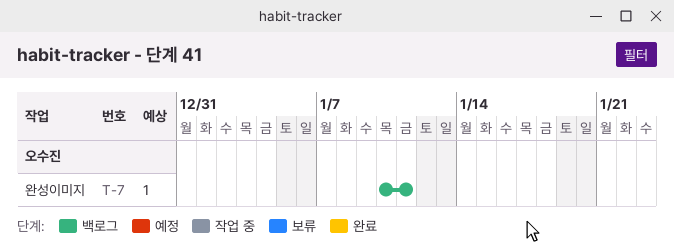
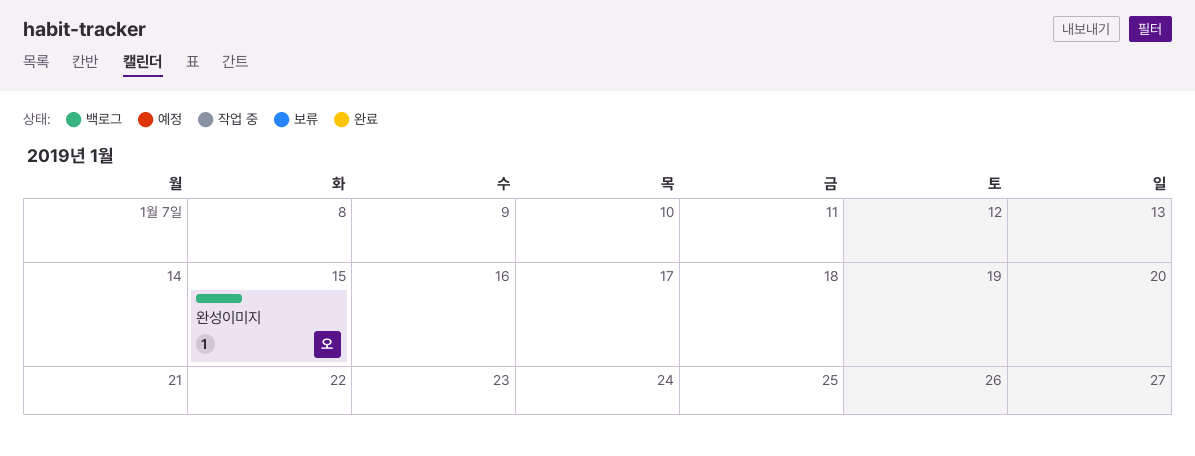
완성이미지, due: Jan 11 -> Jan 15

